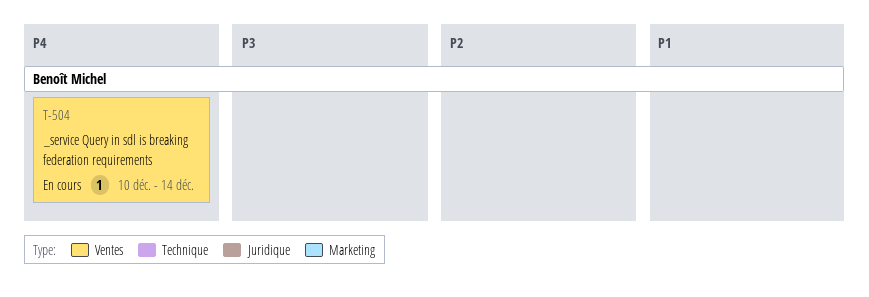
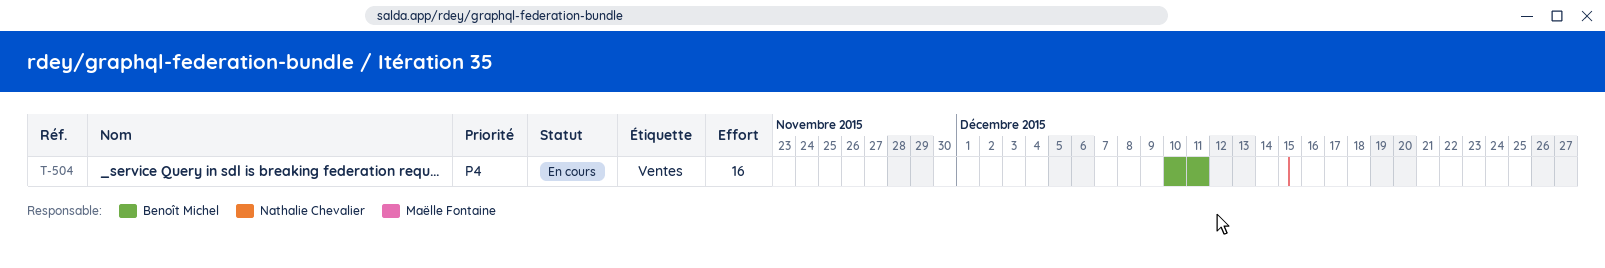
T-504, estimate: 1 -> 16
T-504, due: Dec 14 -> Dec 11

